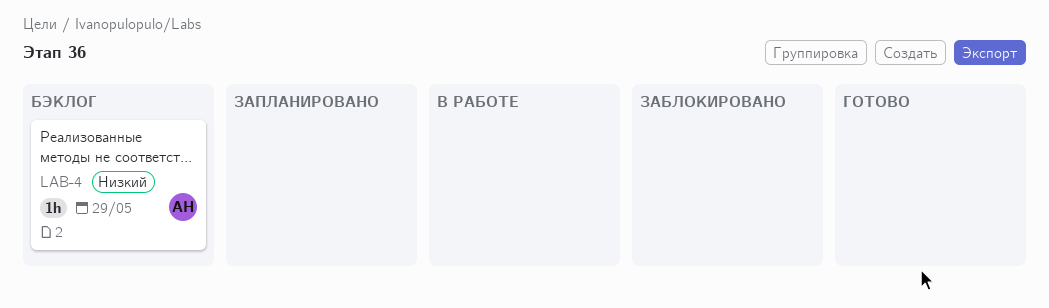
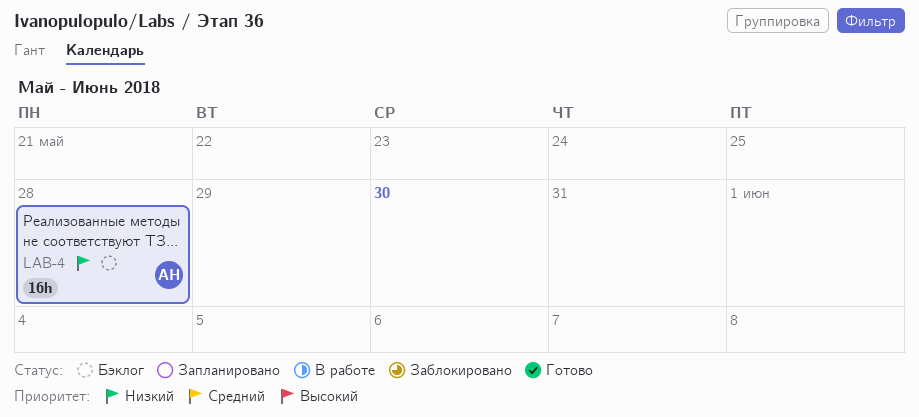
LAB-4, estimate: 1h -> 16h
LAB-4, due: May 29 -> May 28

